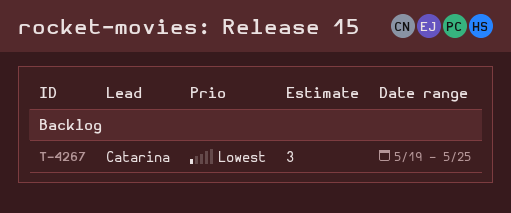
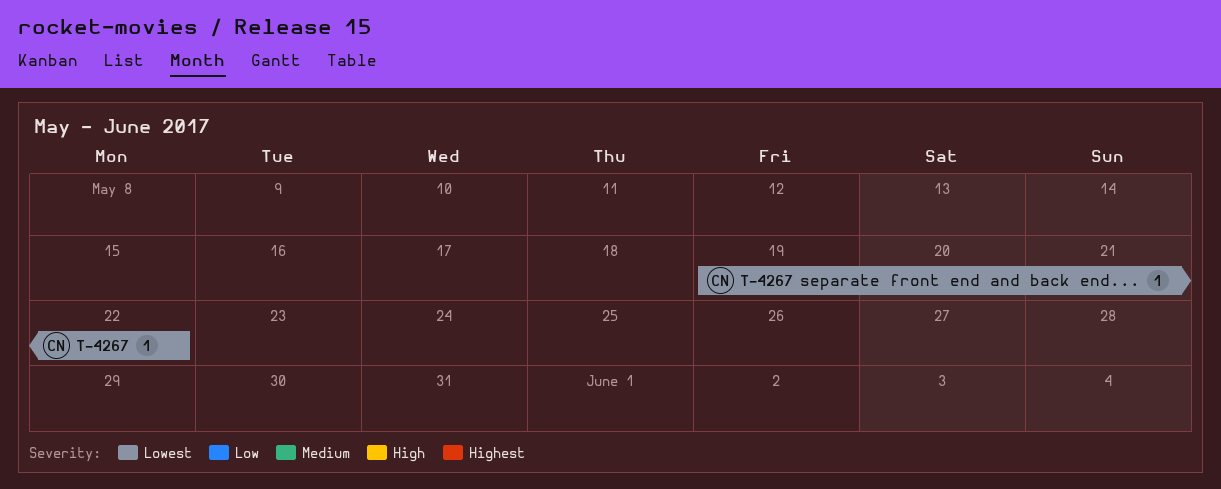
T-4267, estimate: 3 -> 1
T-4267, due: May 25 -> May 22

